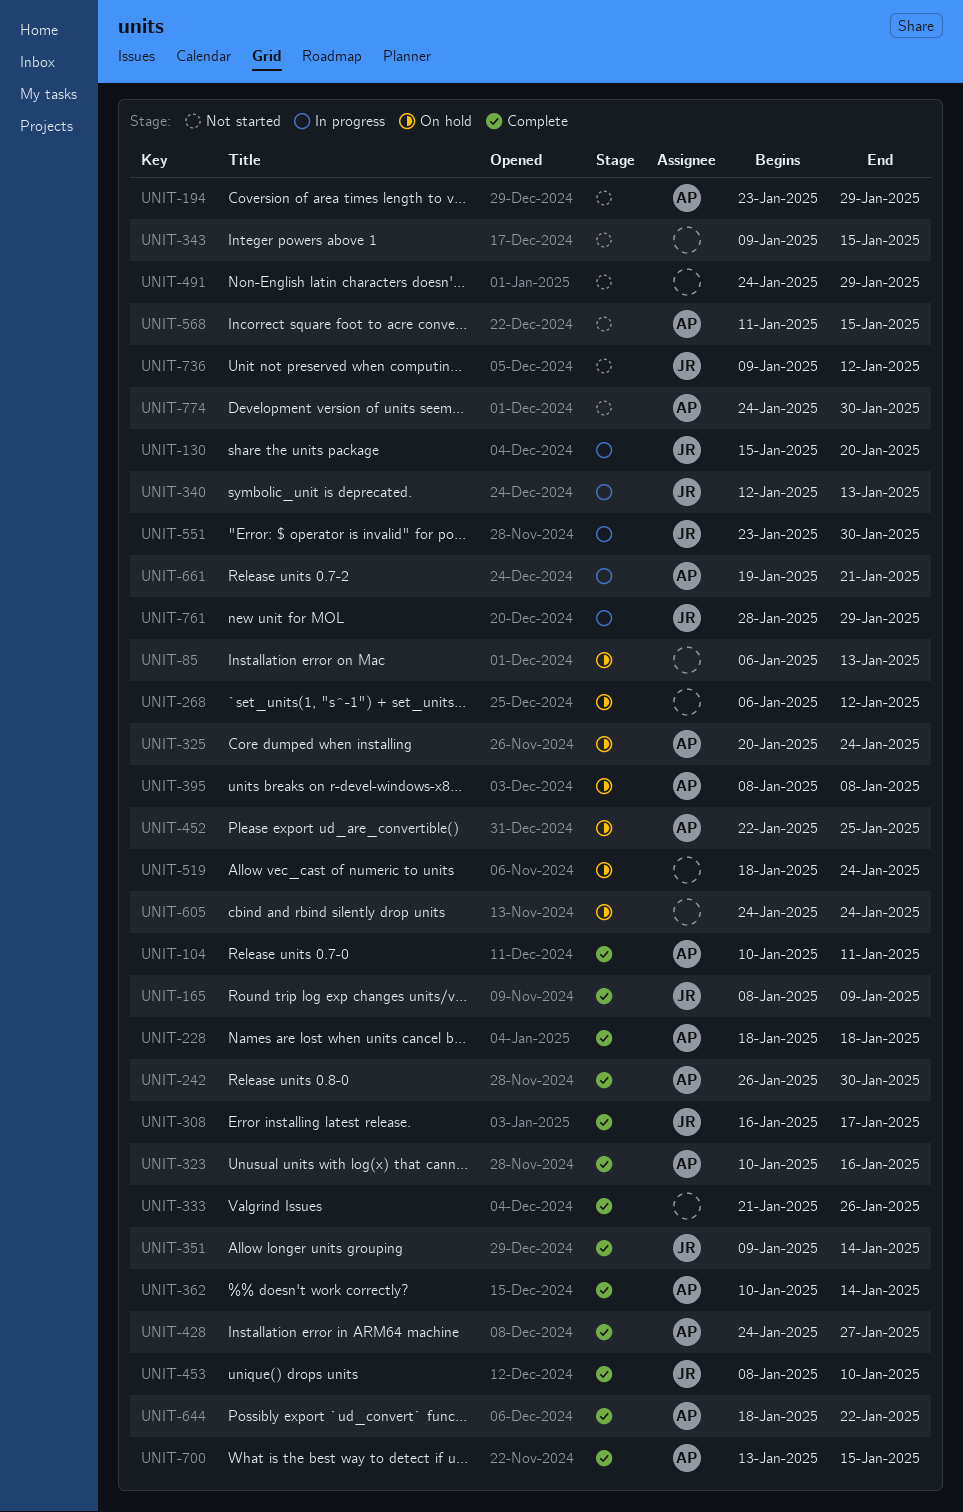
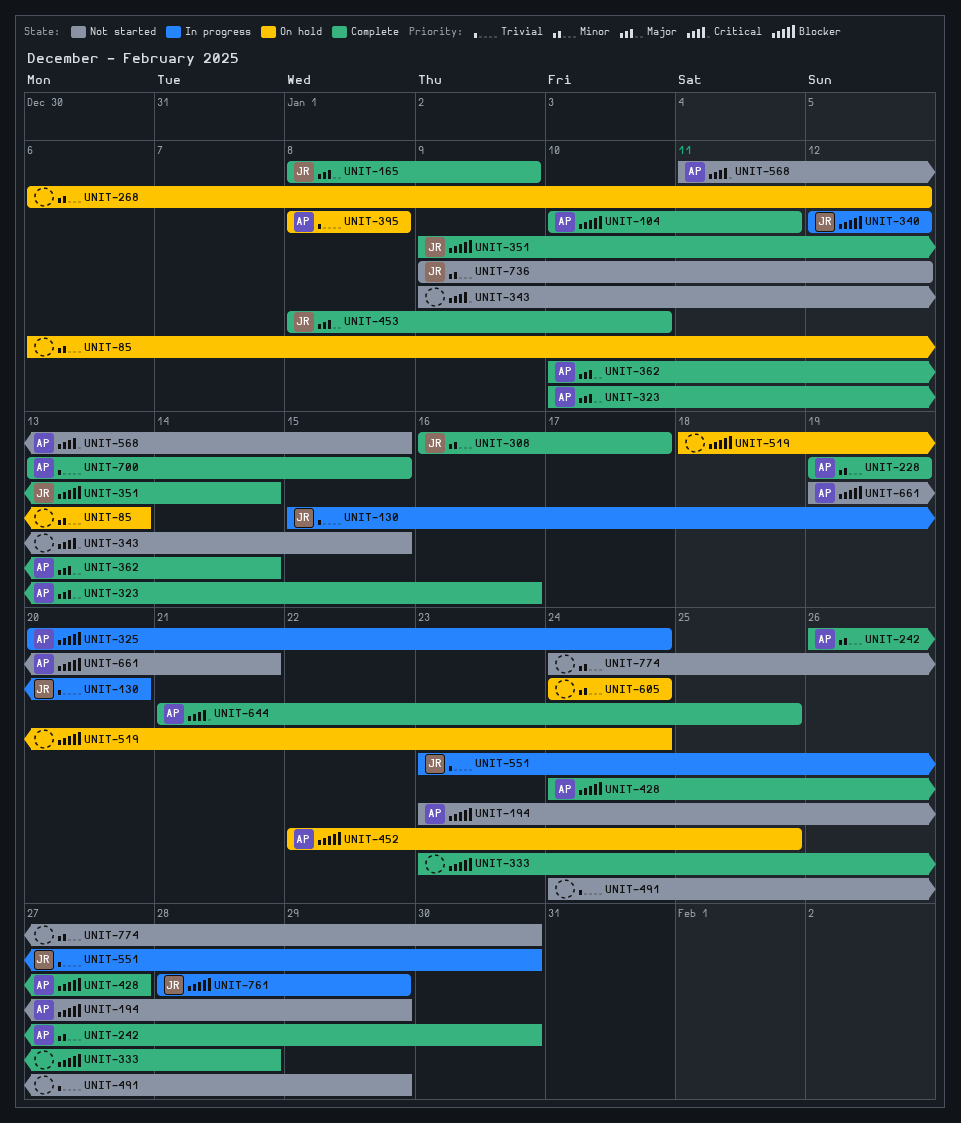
UNIT-228, start: Jan 18 -> Jan 19
UNIT-228, due: Jan 18 -> Jan 19
UNIT-325, status: On hold -> In progress
UNIT-333, start: Jan 21 -> Jan 23
UNIT-333, due: Jan 26 -> Jan 28
UNIT-340, due: Jan 13 -> Jan 12
UNIT-644, start: Jan 18 -> Jan 21
UNIT-644, due: Jan 22 -> Jan 25
UNIT-661, status: In progress -> Not started
UNIT-774, owner: AP -> none

